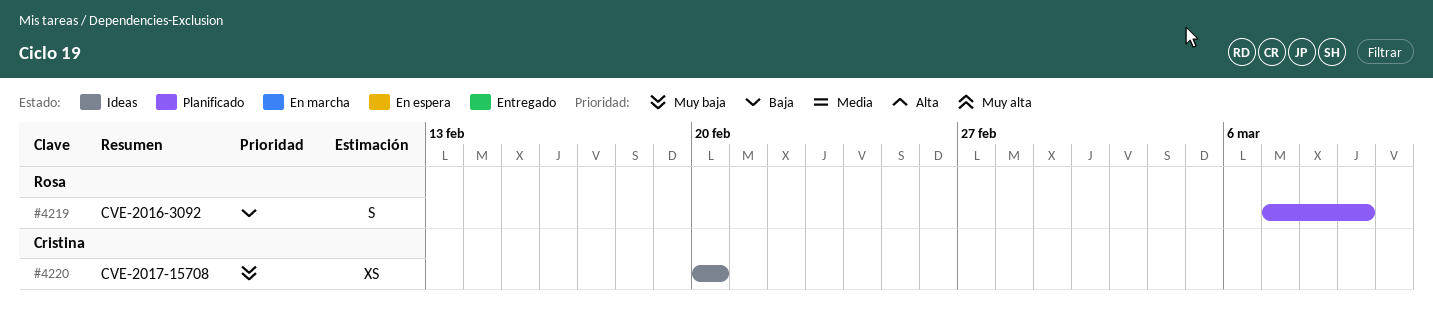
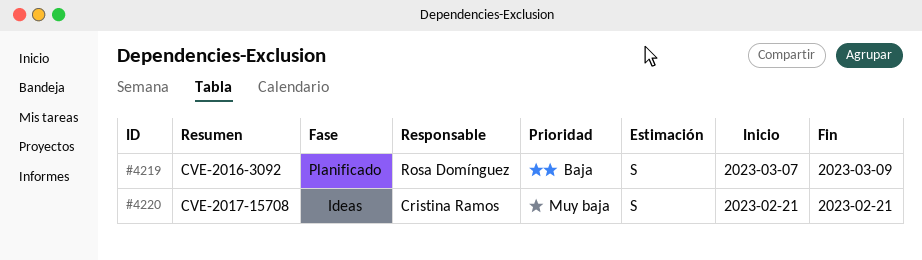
#4220, estimate: XS -> S
#4220, start: Feb 20 -> Feb 21
#4220, due: Feb 20 -> Feb 21

